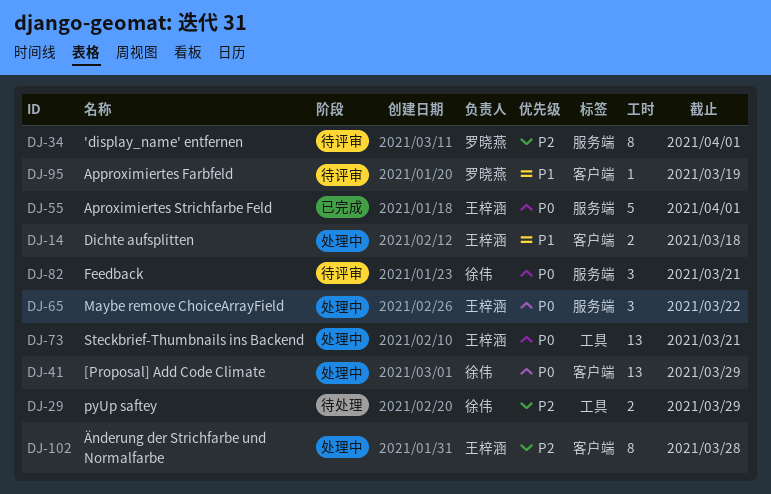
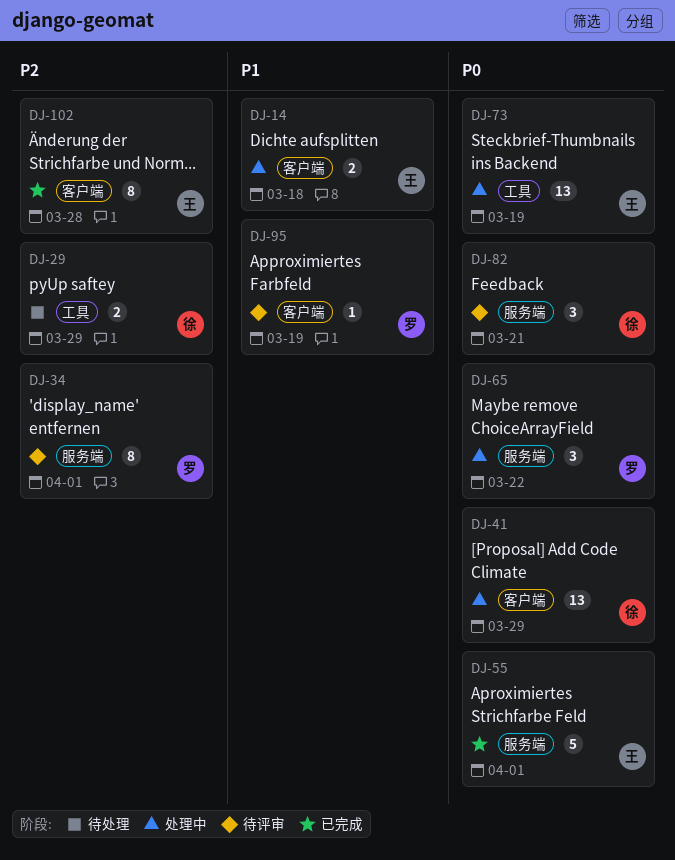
DJ-65, owner: 王梓涵 -> 罗晓燕
DJ-73, due: Mar 21 -> Mar 19
DJ-102, status: 处理中 -> 已完成

